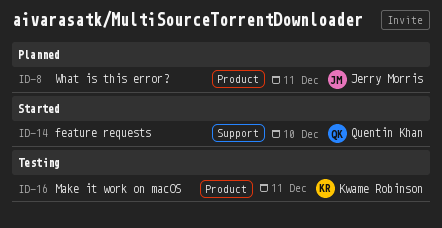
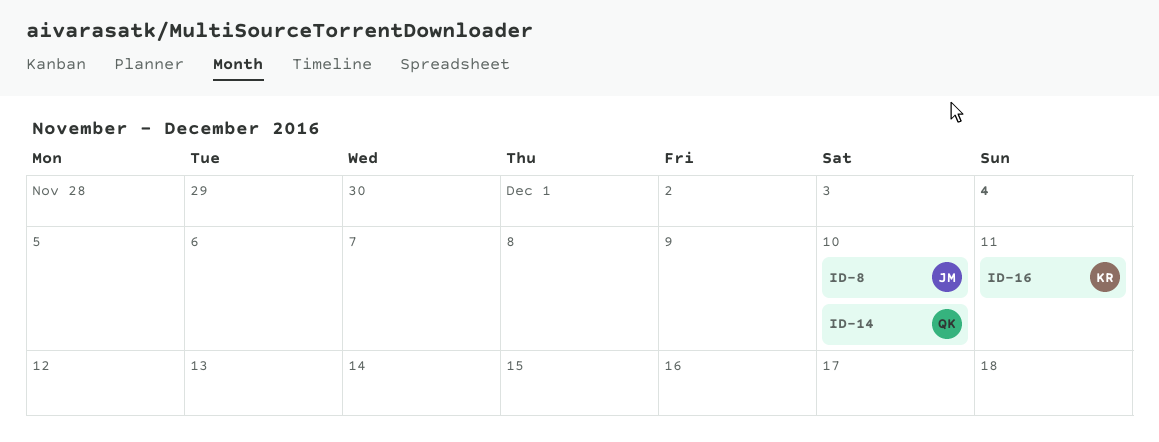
ID-8, due: Dec 11 -> Dec 10

